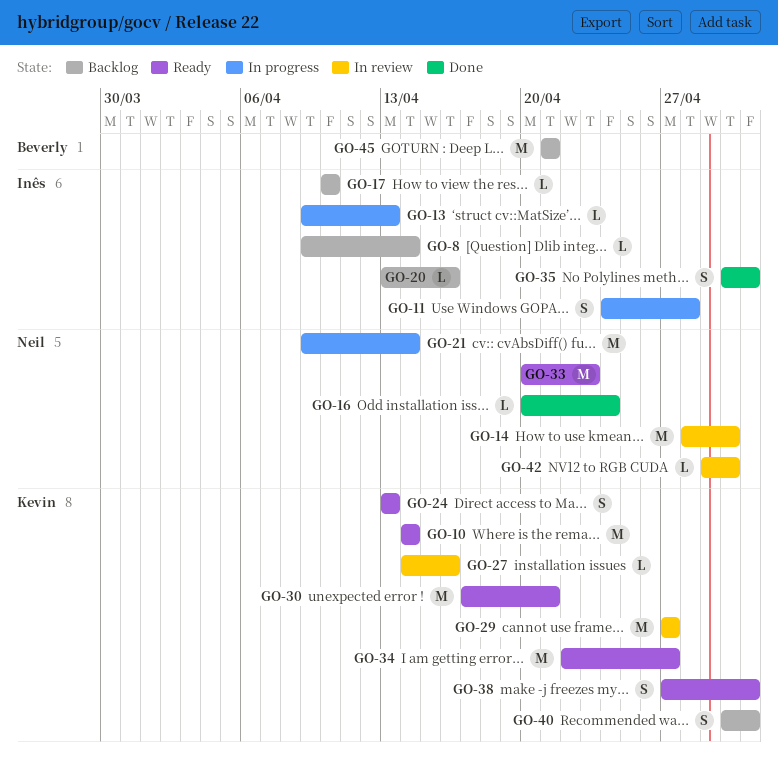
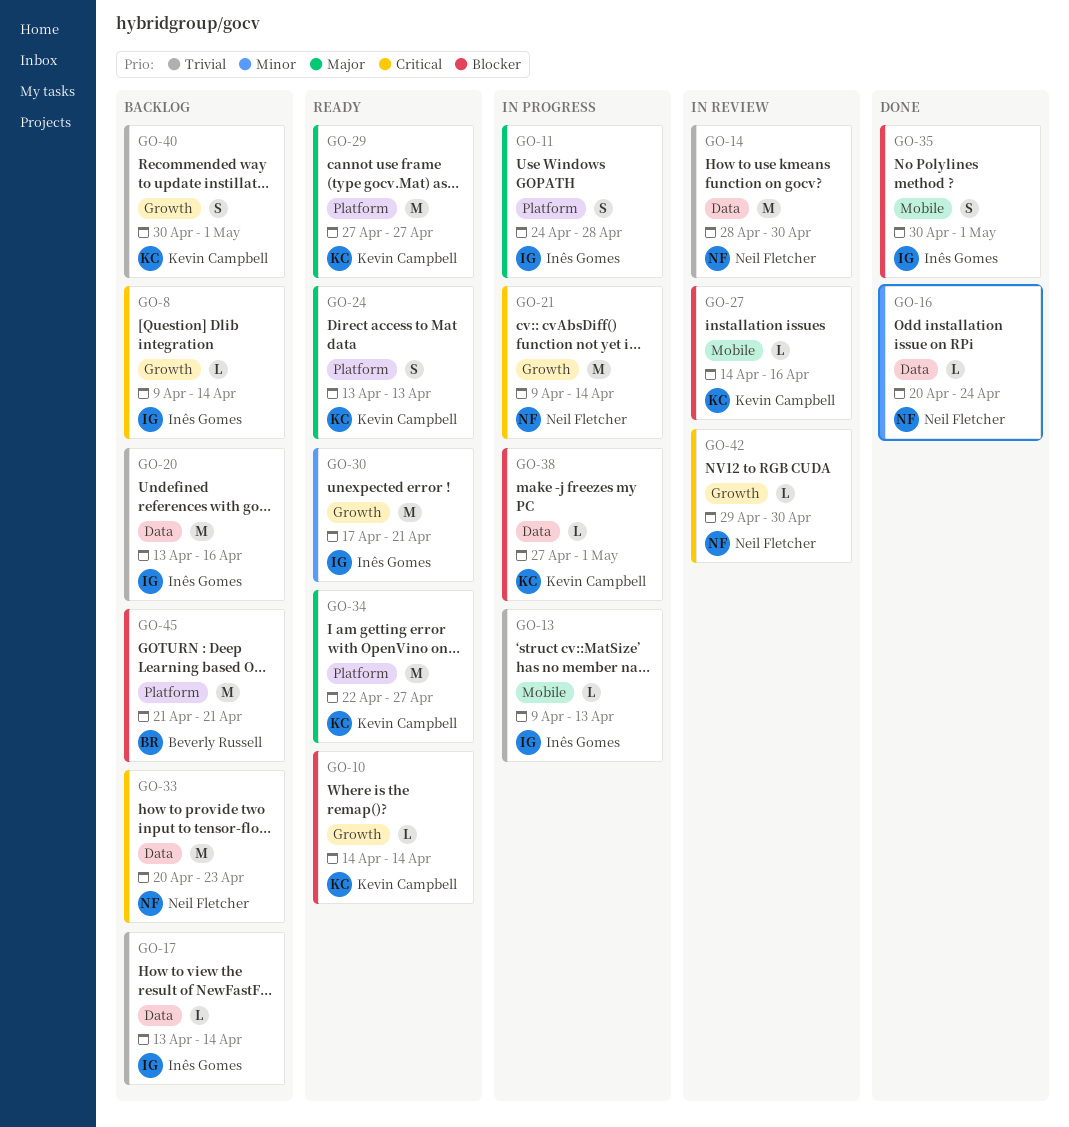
GO-10, estimate: M -> L
GO-17, start: Apr 10 -> Apr 13
GO-17, due: Apr 10 -> Apr 14
GO-20, estimate: L -> M
GO-29, status: In review -> Ready
GO-30, owner: Kevin Campbell -> Inês Gomes
GO-33, status: Ready -> Backlog
GO-38, status: Ready -> In progress
GO-38, estimate: S -> L

